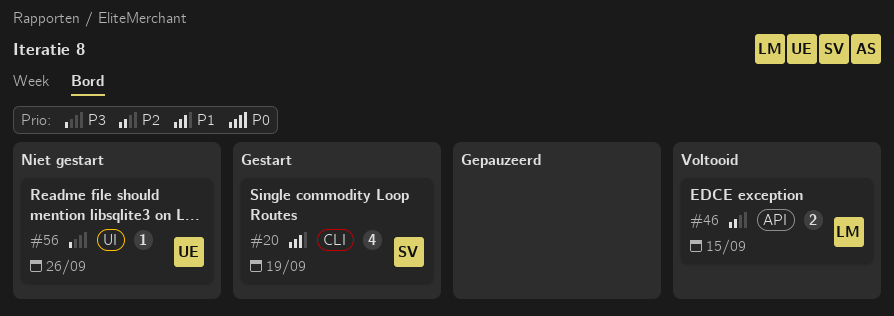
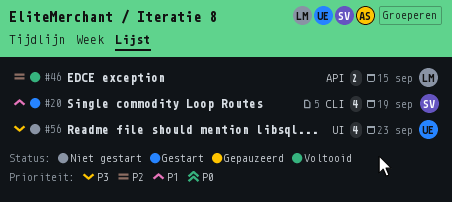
#56, estimate: 1 -> 4
#56, due: Sep 26 -> Sep 23

